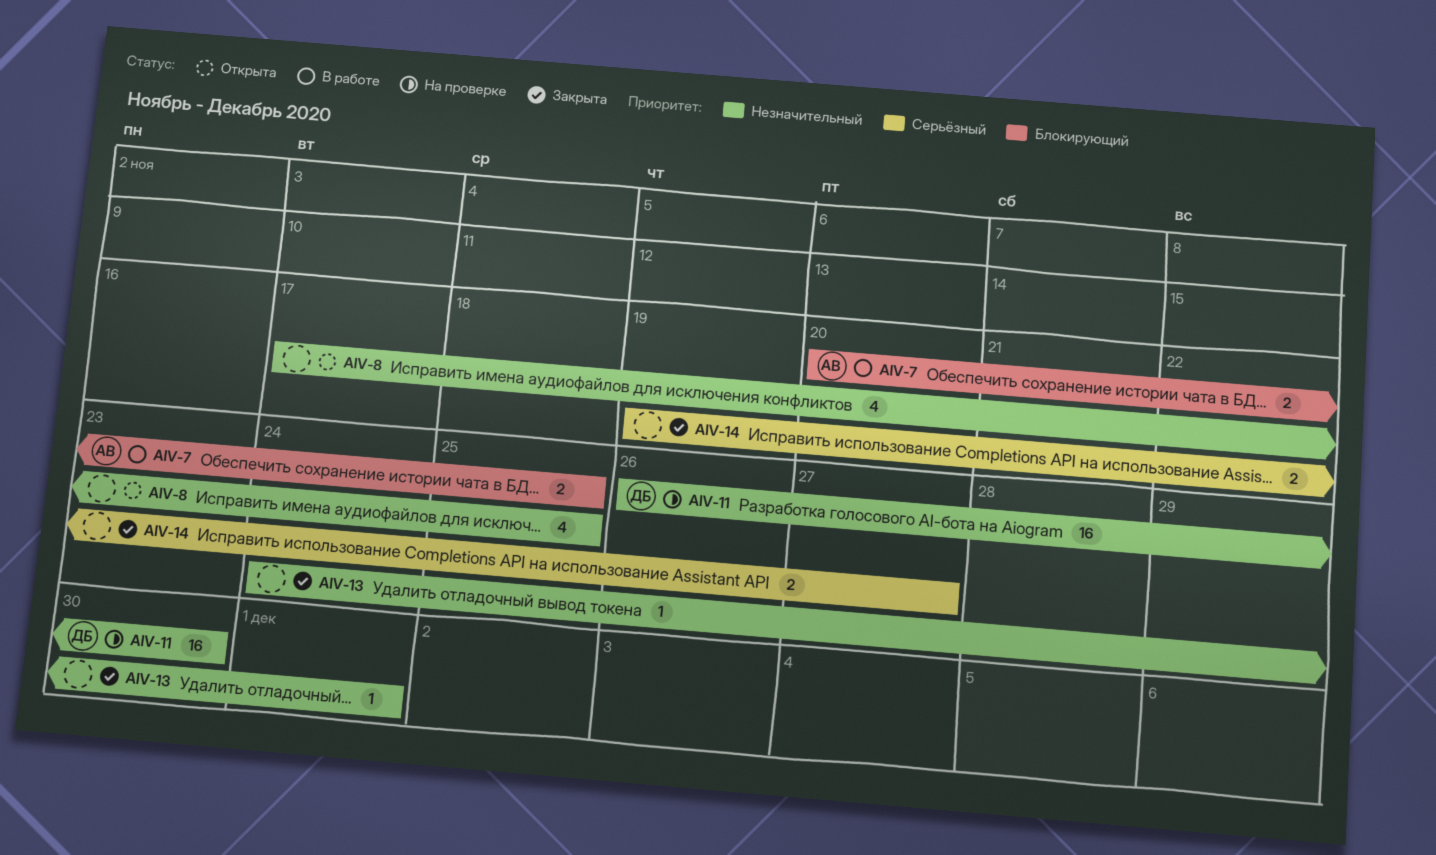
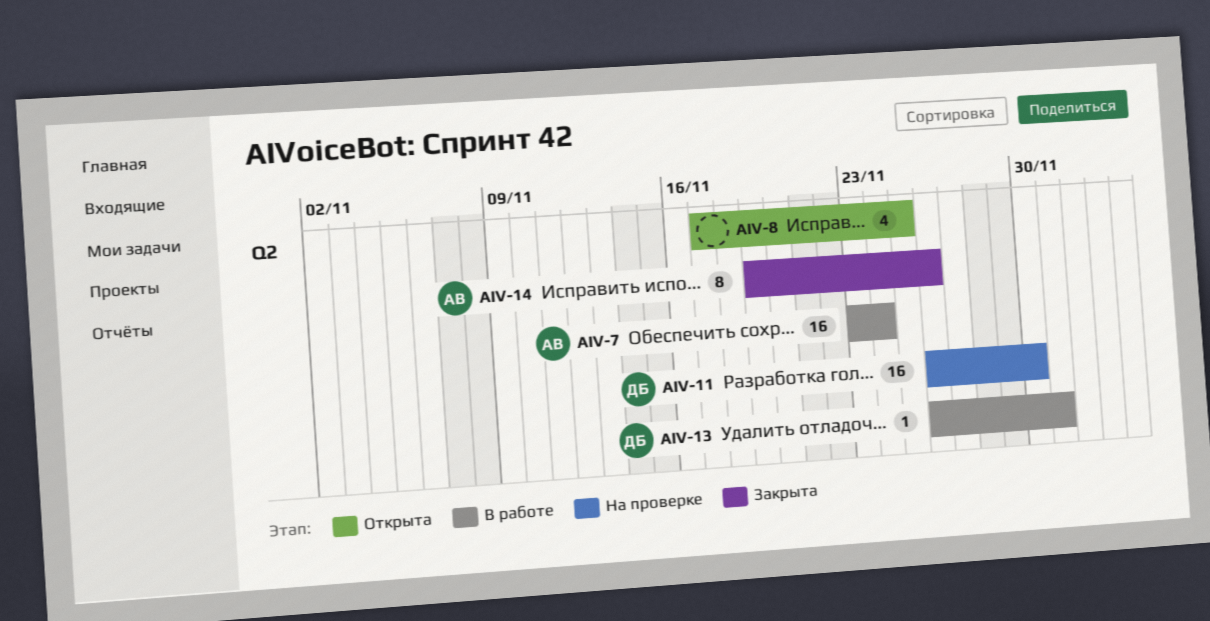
AIV-7, estimate: 2 -> 16
AIV-7, start: Nov 20 -> Nov 23
AIV-7, due: Nov 25 -> Nov 24
AIV-13, status: Закрыта -> В работе
AIV-13, owner: none -> ДБ
AIV-13, start: Nov 24 -> Nov 26
AIV-14, owner: none -> АВ
AIV-14, estimate: 2 -> 8
AIV-14, due: Nov 27 -> Nov 26

